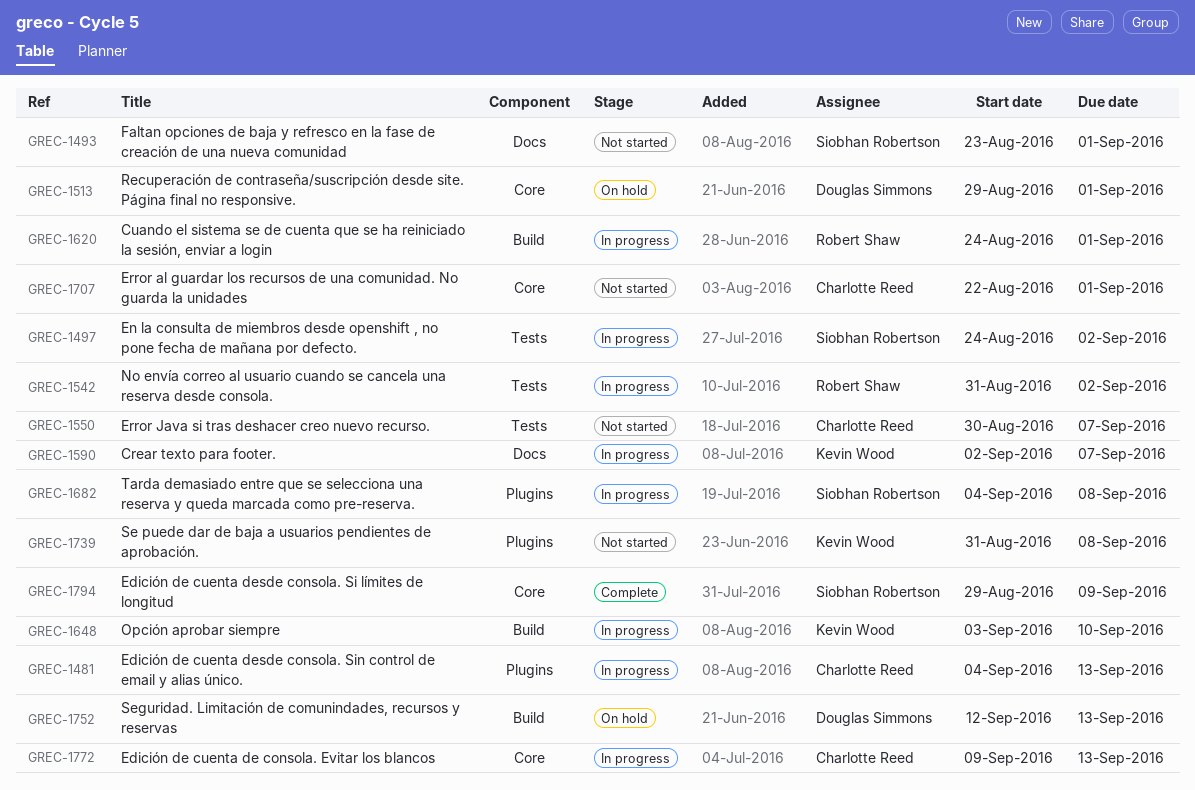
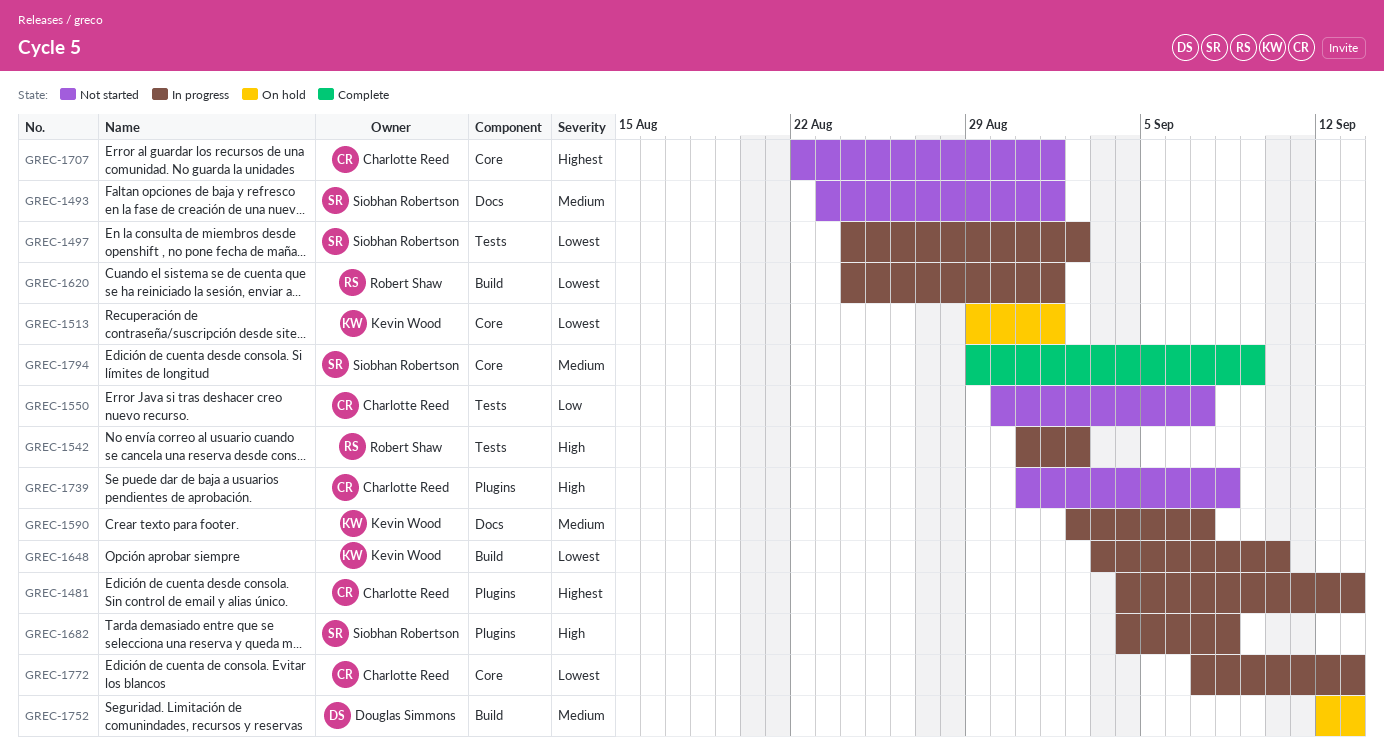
GREC-1513, owner: Douglas Simmons -> Kevin Wood
GREC-1739, owner: Kevin Wood -> Charlotte Reed
GREC-1772, start: Sep 9 -> Sep 7

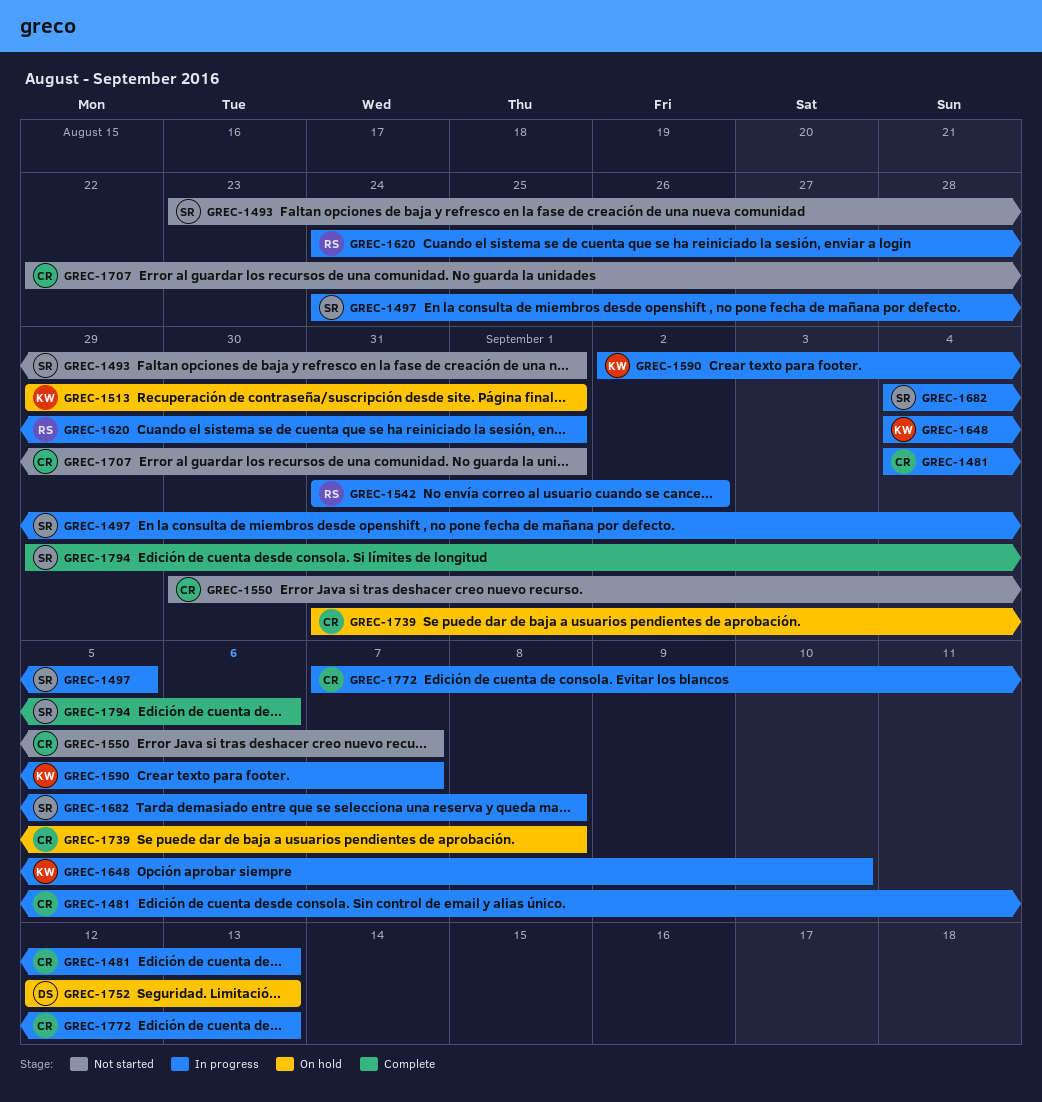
GREC-1497, due: Sep 2 -> Sep 5
GREC-1648, start: Sep 3 -> Sep 4
GREC-1739, status: Not started -> On hold
GREC-1794, due: Sep 9 -> Sep 6

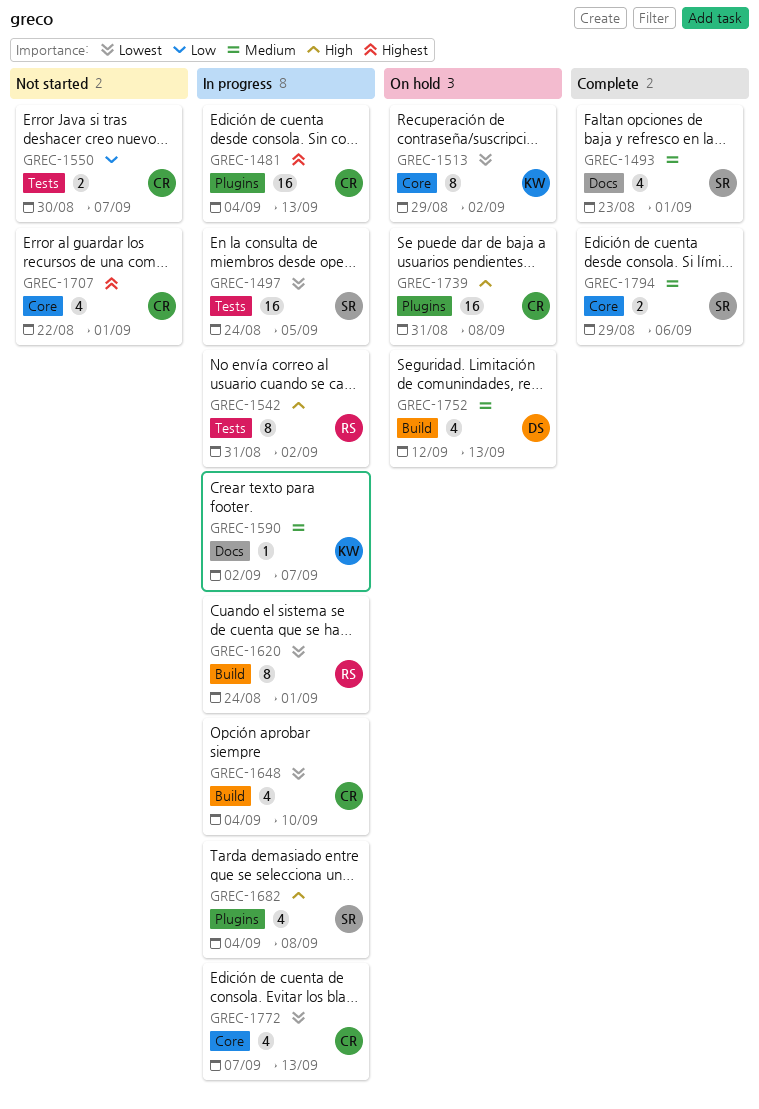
GREC-1493, status: Not started -> Complete
GREC-1513, due: Sep 1 -> Sep 2
GREC-1648, owner: KW -> CR

